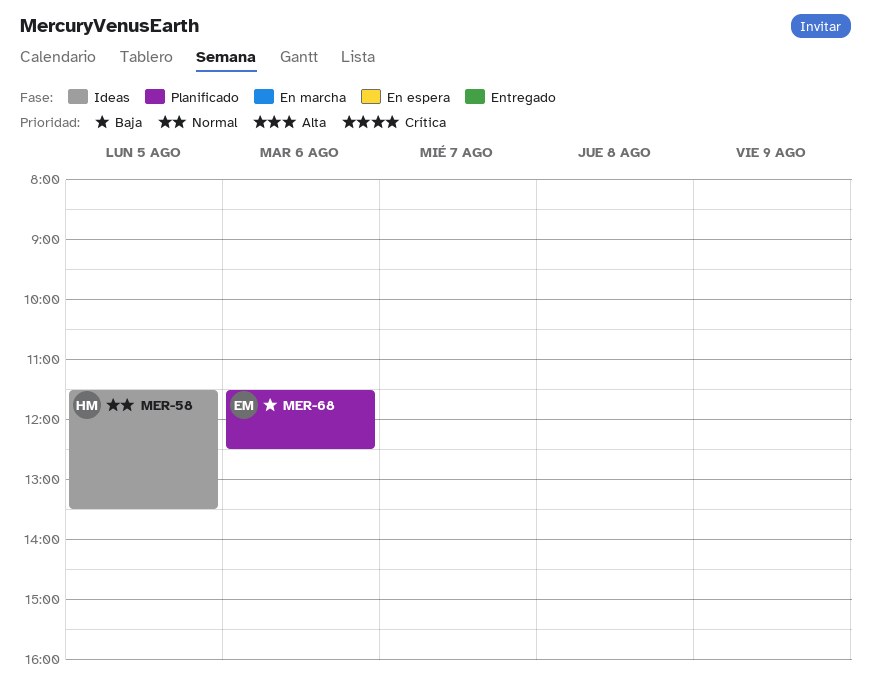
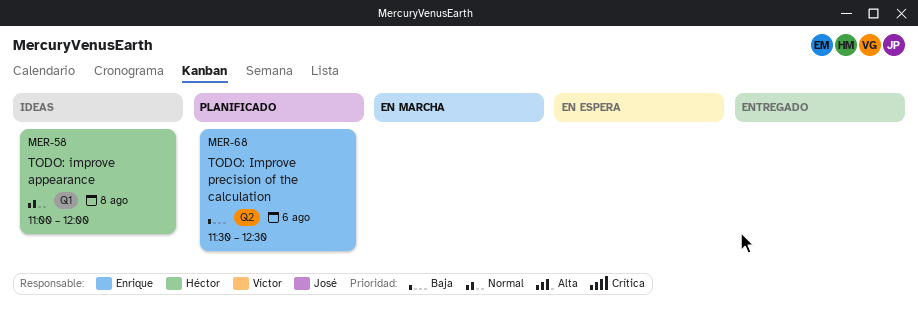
MER-58, day: Aug 5 -> Aug 8
MER-58, begins: 11:30 -> 11:00
MER-58, ends: 13:30 -> 12:00

